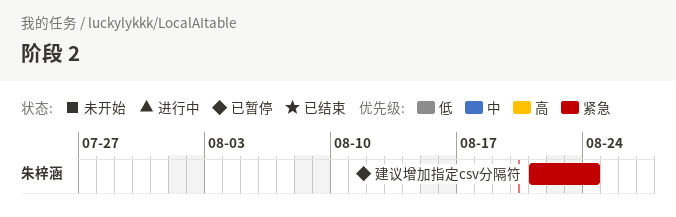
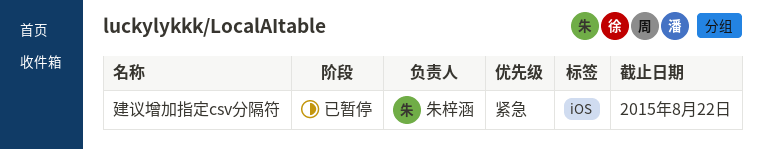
建议增加指定csv分隔符, due: Aug 24 -> Aug 22

